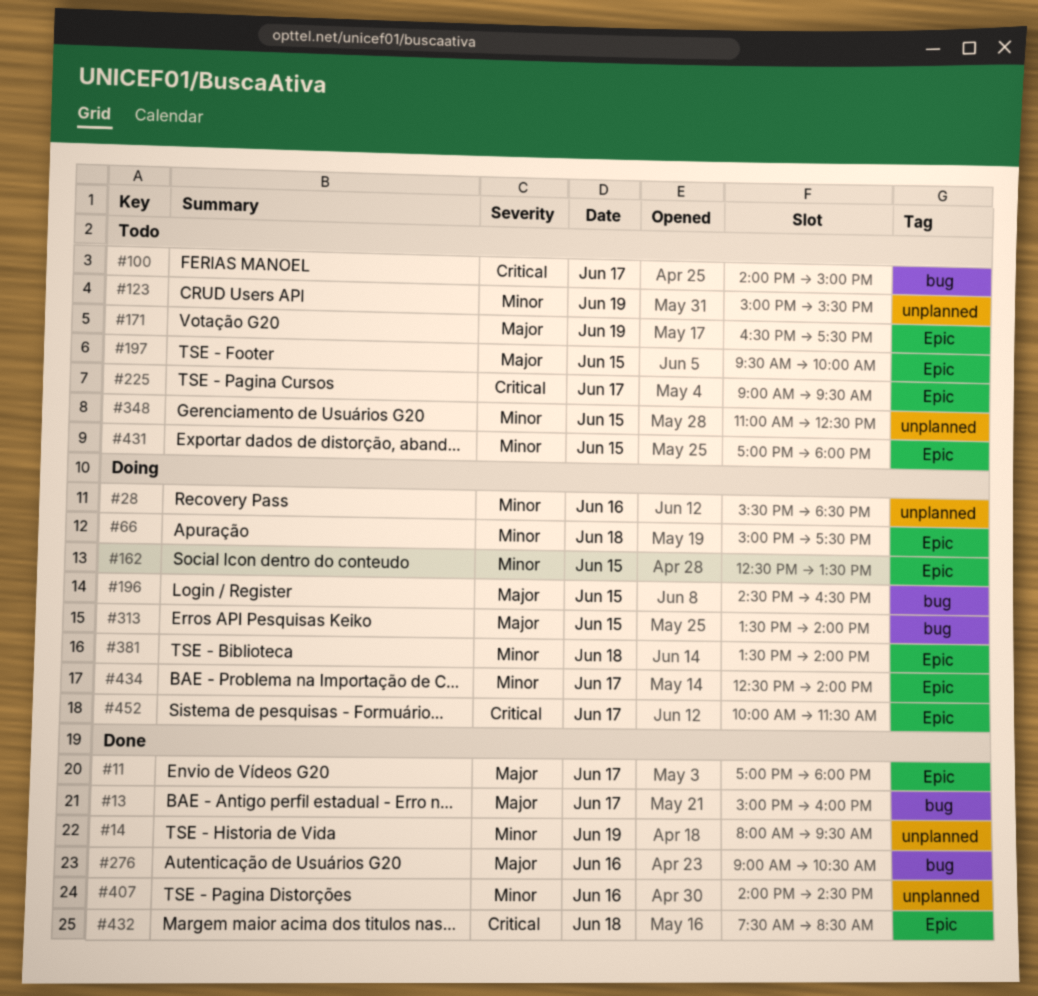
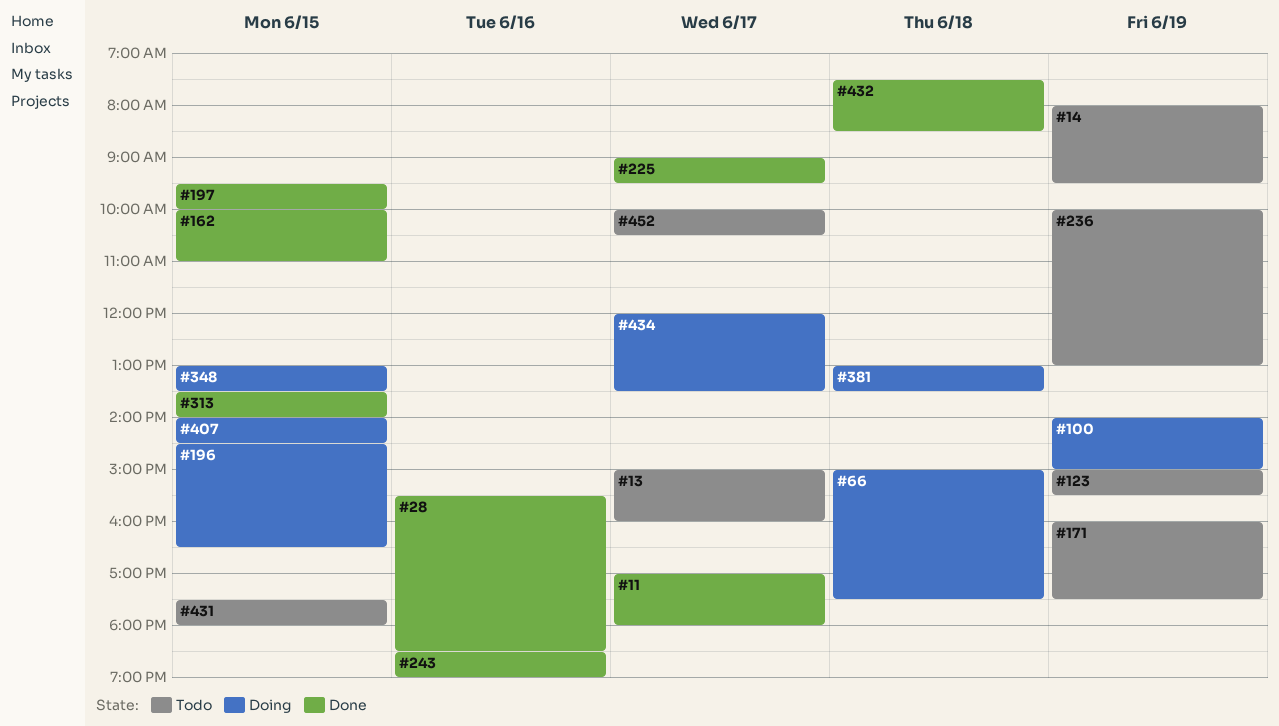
#13, status: Done -> Todo
#14, status: Done -> Todo
#28, status: Doing -> Done
#100, status: Todo -> Doing
#100, day: Jun 17 -> Jun 19
#162, status: Doing -> Done
#162, begins: 12:30 -> 10:00
#162, ends: 13:30 -> 11:00
#171, begins: 16:30 -> 16:00
#197, status: Todo -> Done
#225, status: Todo -> Done
#236: none -> present
#243: none -> present
#276: present -> none
#313, status: Doing -> Done
#348, status: Todo -> Doing
#348, begins: 11:00 -> 13:00
#348, ends: 12:30 -> 13:30
#381, begins: 13:30 -> 13:00
#381, ends: 14:00 -> 13:30
#407, status: Done -> Doing
#407, day: Jun 16 -> Jun 15
#431, begins: 17:00 -> 17:30
#434, begins: 12:30 -> 12:00
#434, ends: 14:00 -> 13:30
#452, status: Doing -> Todo
#452, ends: 11:30 -> 10:30

